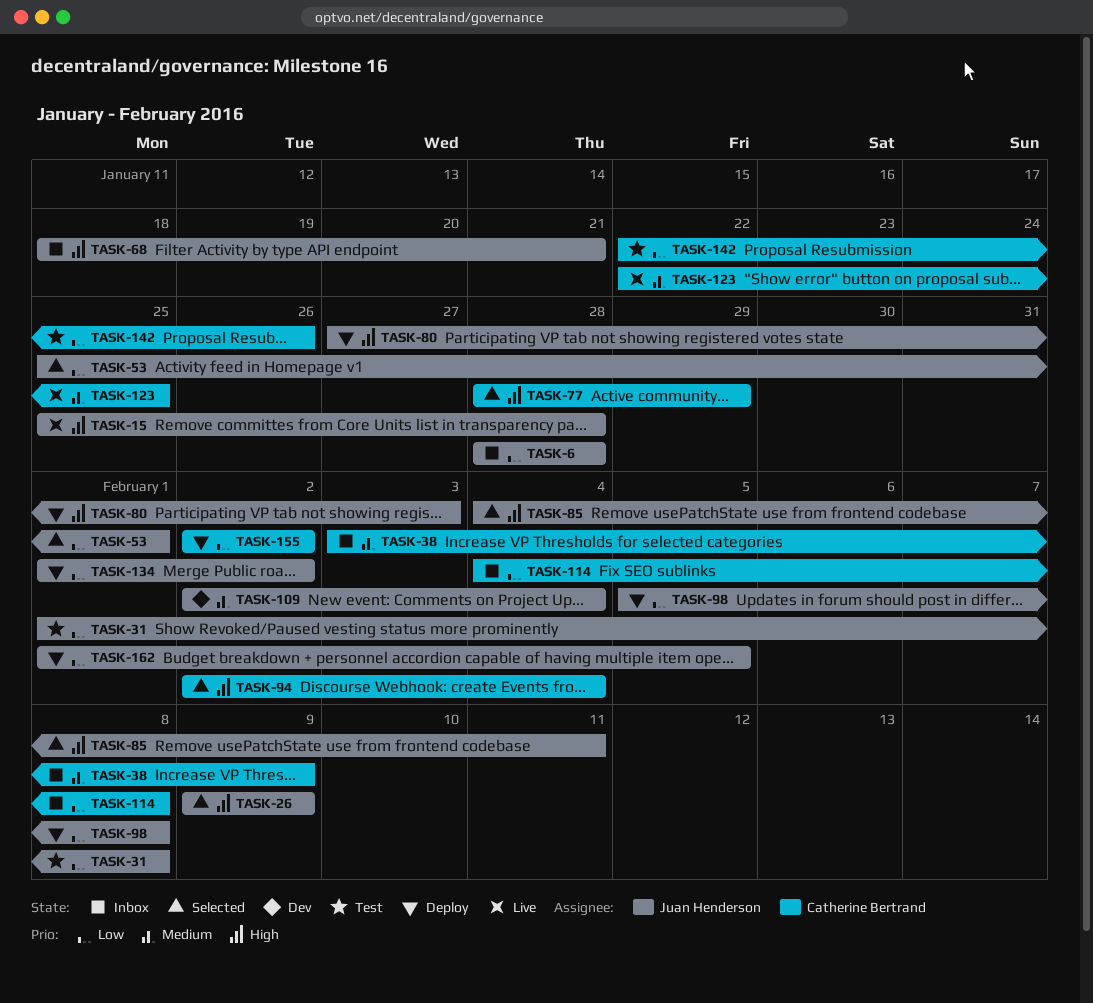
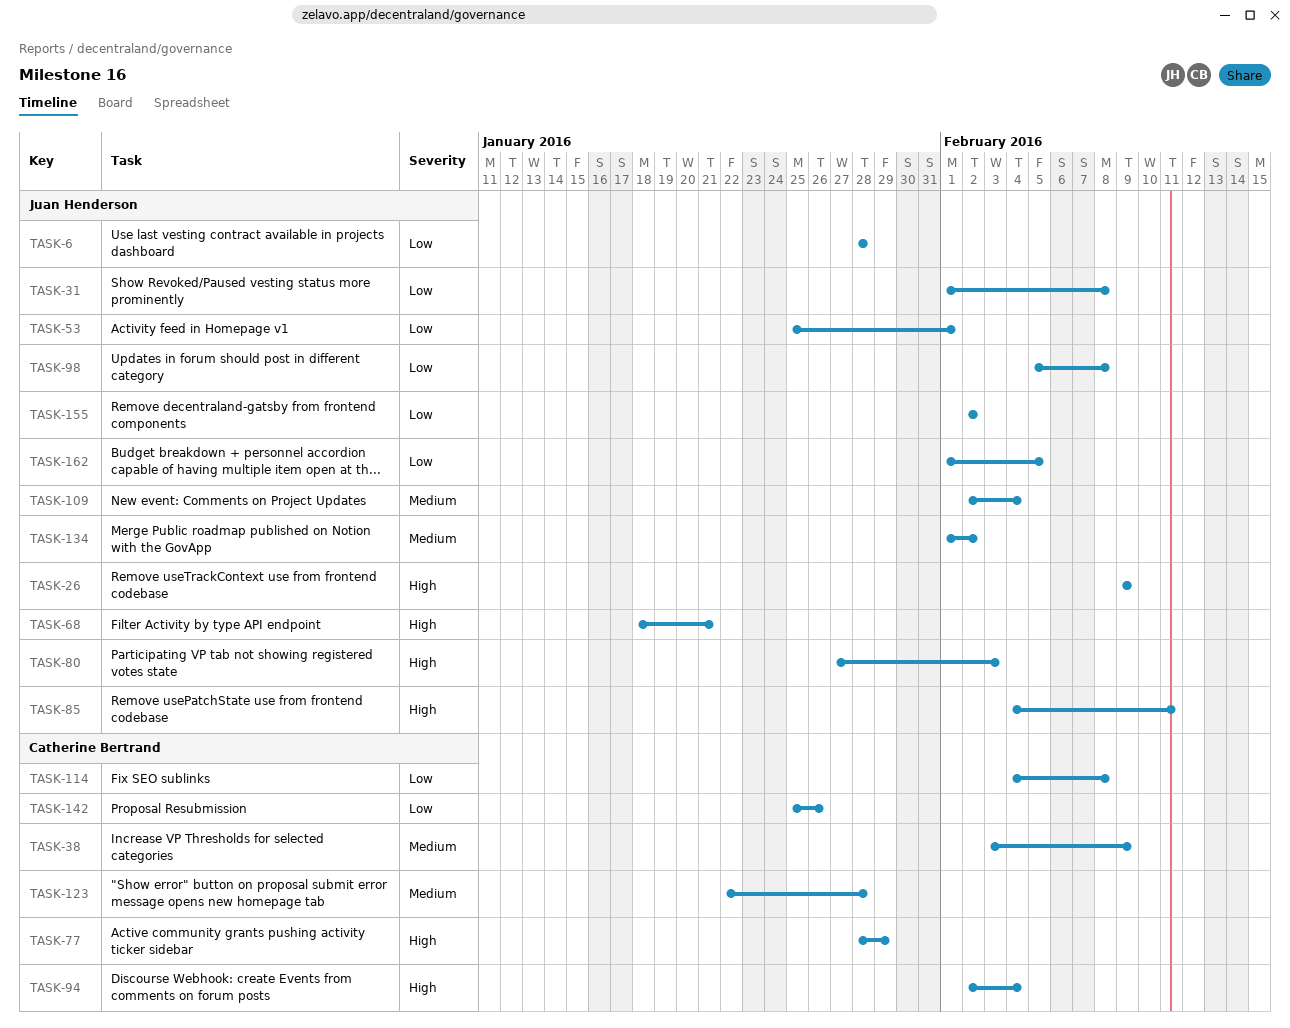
TASK-15: present -> none
TASK-123, due: Jan 25 -> Jan 28
TASK-134, priority: Low -> Medium
TASK-142, start: Jan 22 -> Jan 25
TASK-155, owner: Catherine Bertrand -> Juan Henderson

